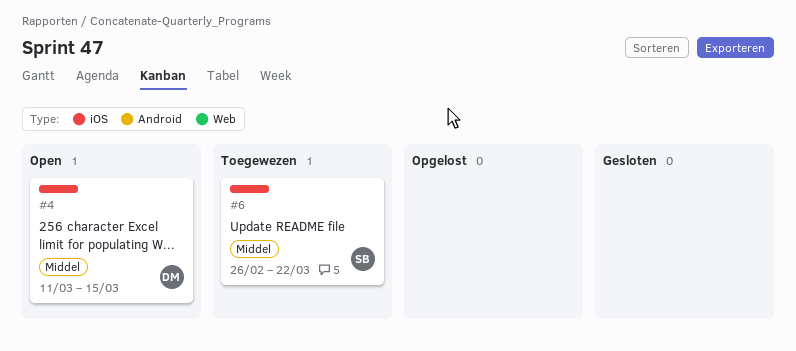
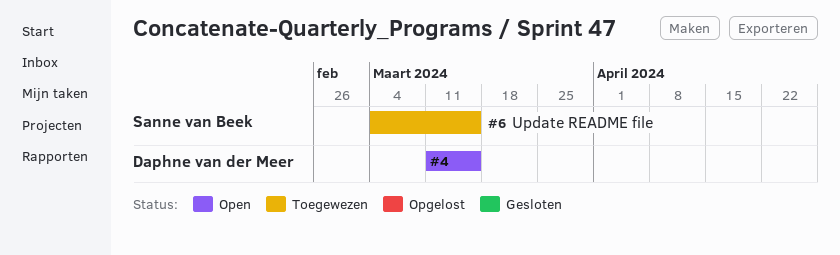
#6, start: Feb 26 -> Mar 4
#6, due: Mar 22 -> Mar 15

